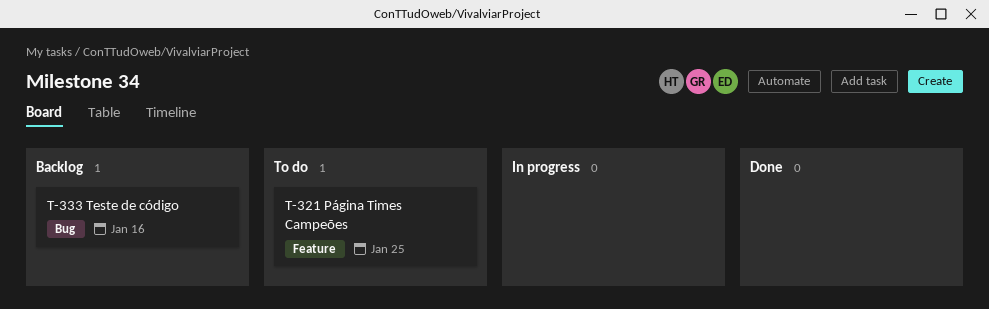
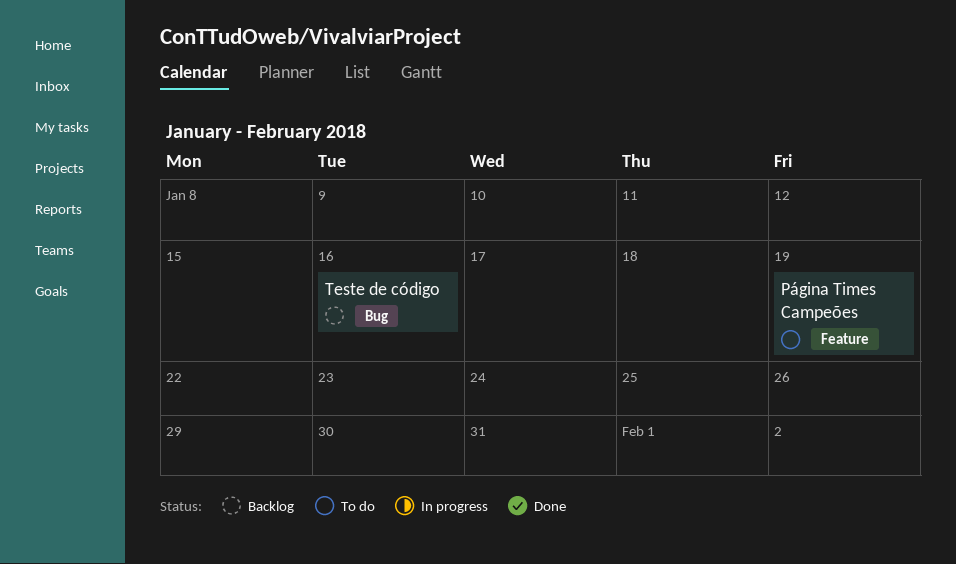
Página Times Campeões, due: Jan 25 -> Jan 19

